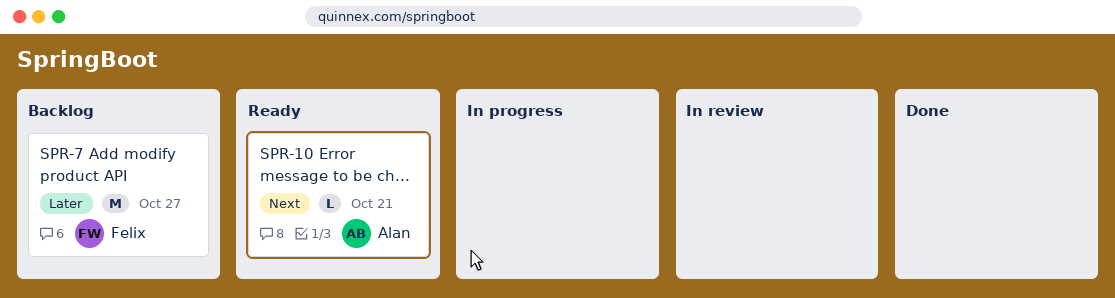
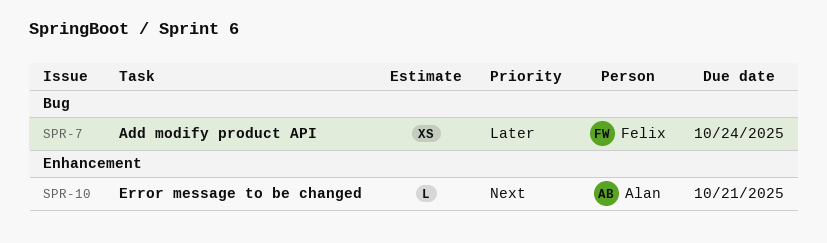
SPR-7, estimate: M -> XS
SPR-7, due: Oct 27 -> Oct 24

